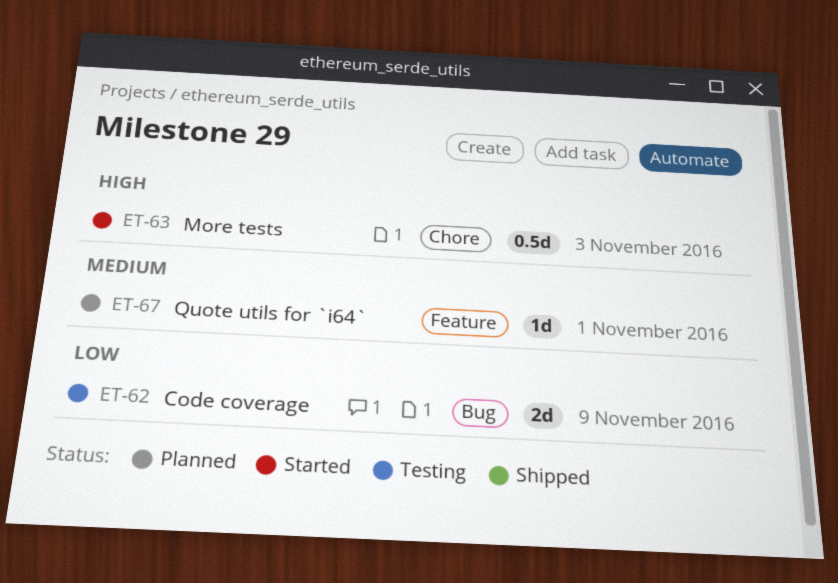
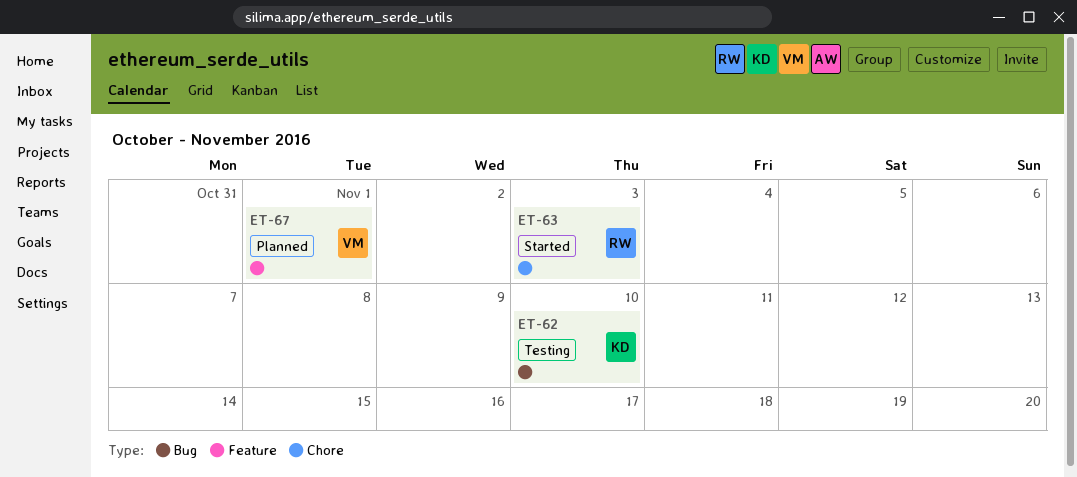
ET-62, due: Nov 9 -> Nov 10

